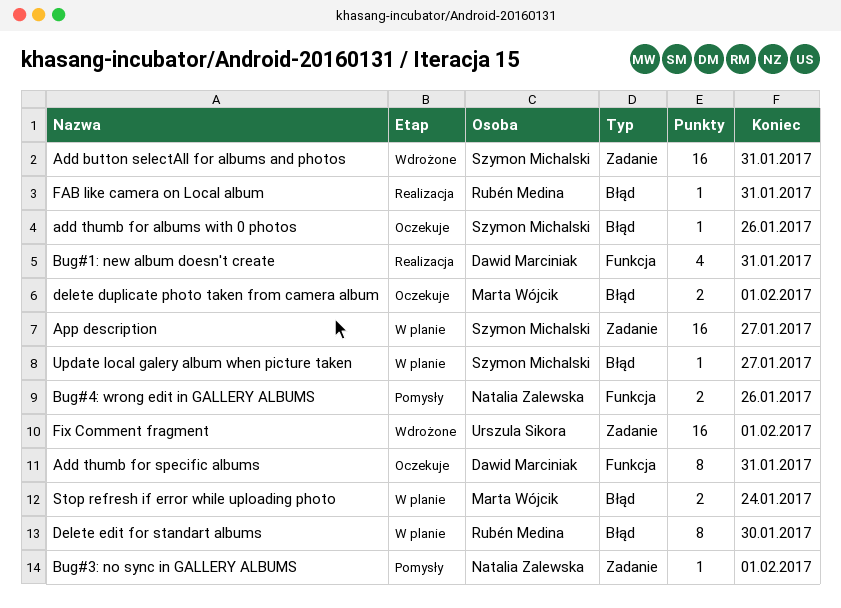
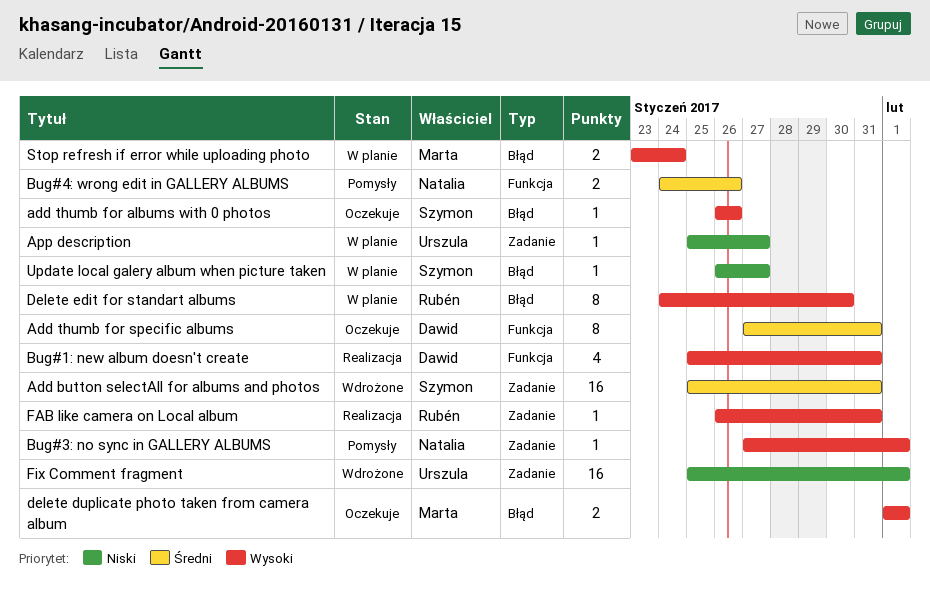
App description, owner: Szymon Michalski -> Urszula Sikora
App description, estimate: 16 -> 1
FAB like camera on Local album, label: Błąd -> Zadanie

